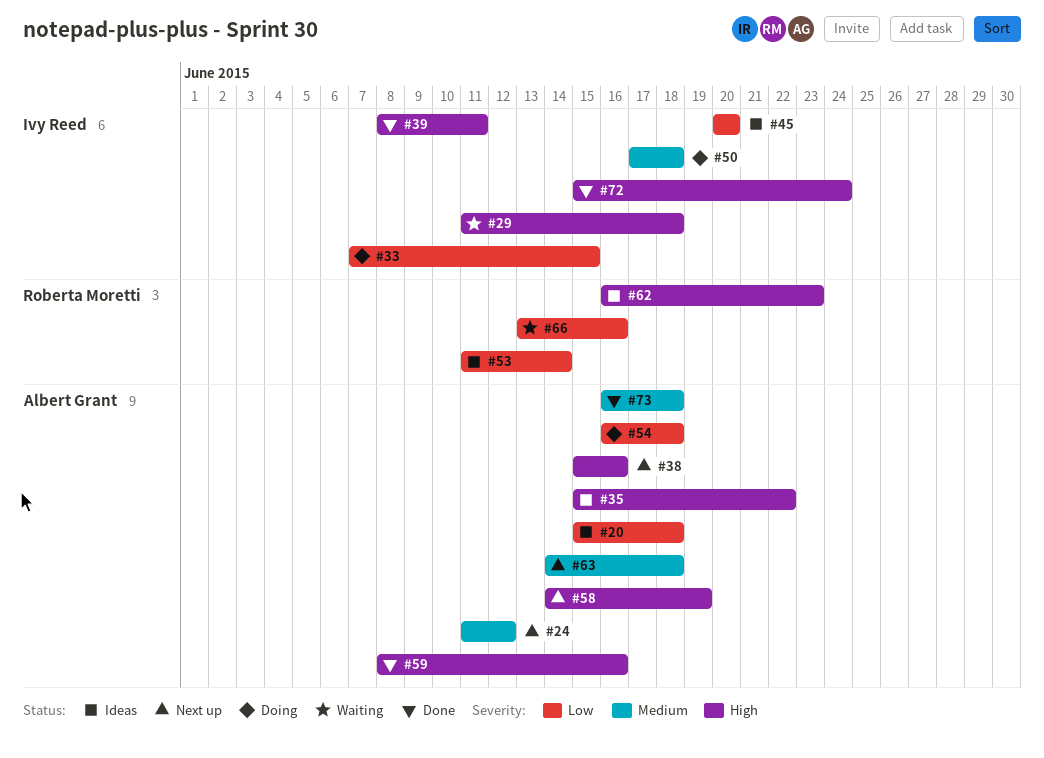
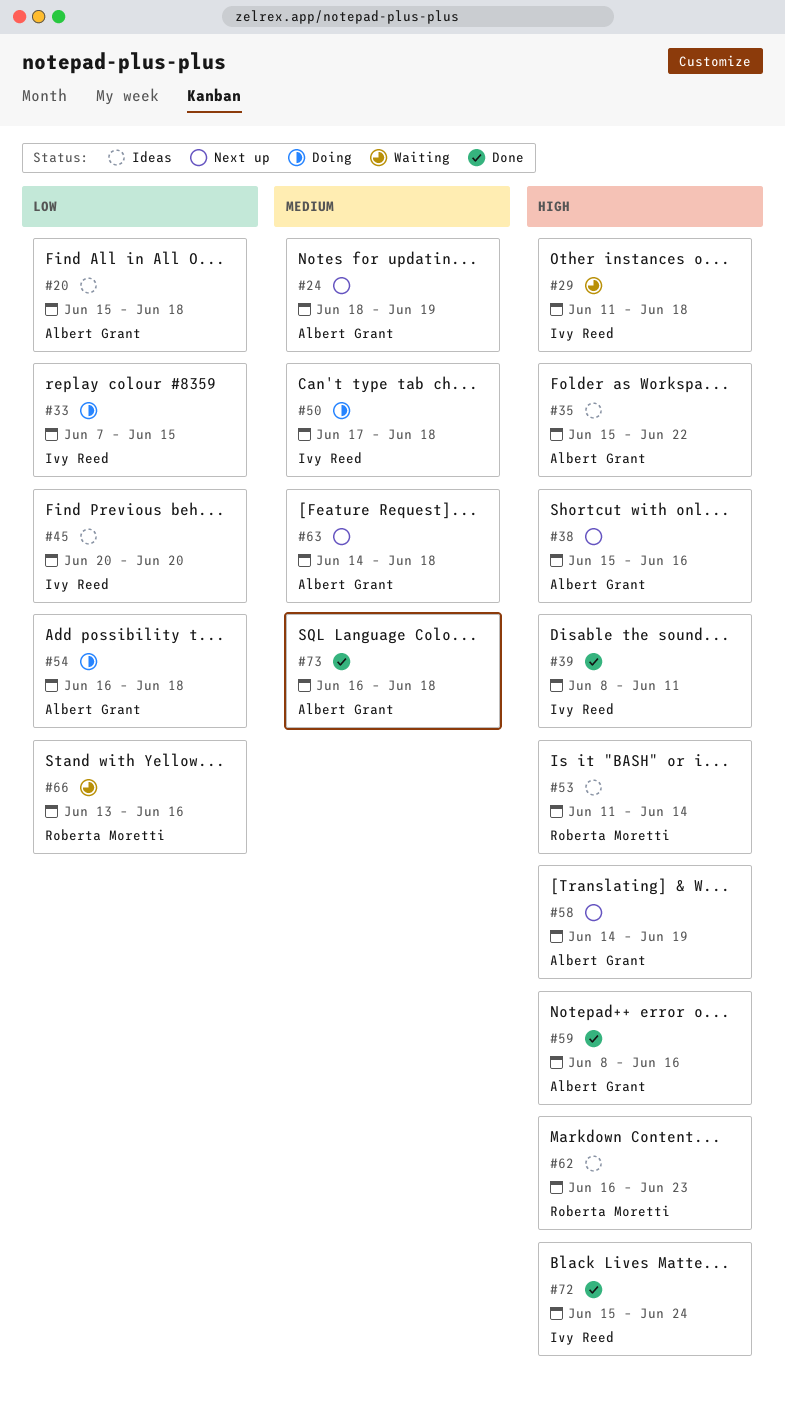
#24, start: Jun 11 -> Jun 18
#24, due: Jun 12 -> Jun 19
#53, priority: Low -> High

